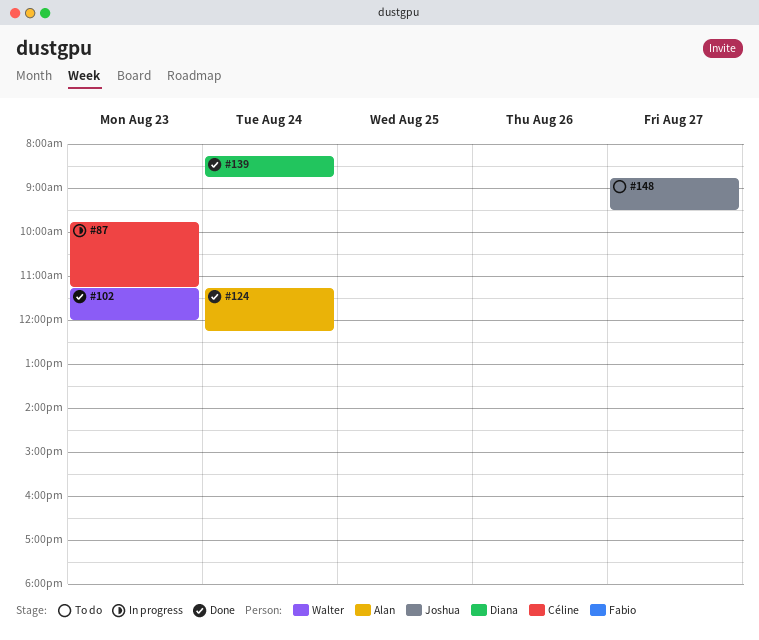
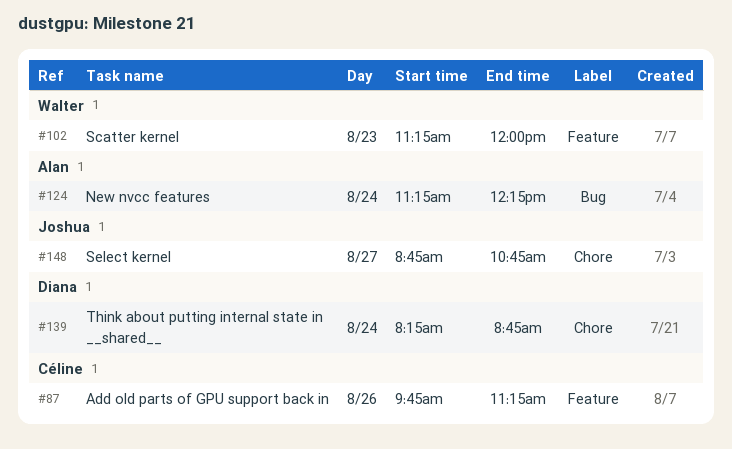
#87, day: Aug 23 -> Aug 26
#148, ends: 09:30 -> 10:45

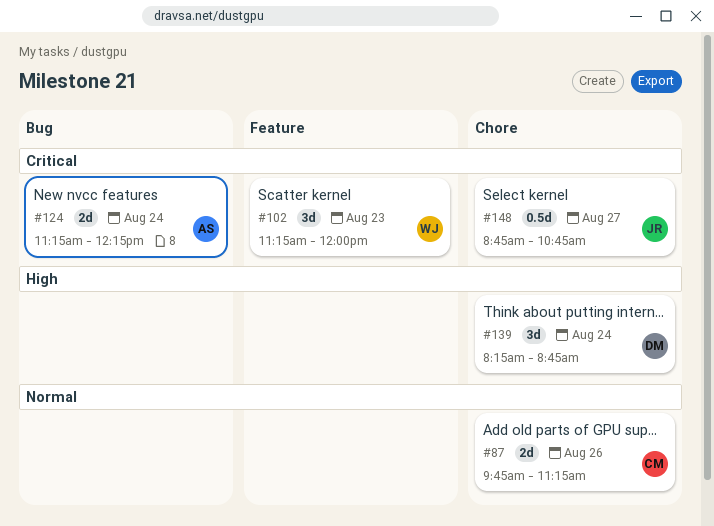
#87, label: Feature -> Chore

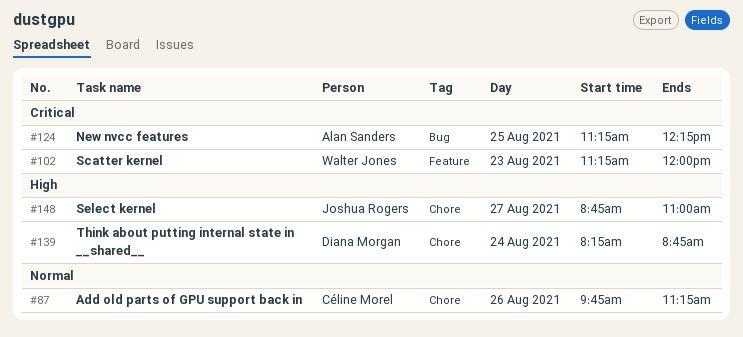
#124, day: Aug 24 -> Aug 25
#148, priority: Critical -> High
#148, ends: 10:45 -> 11:00

